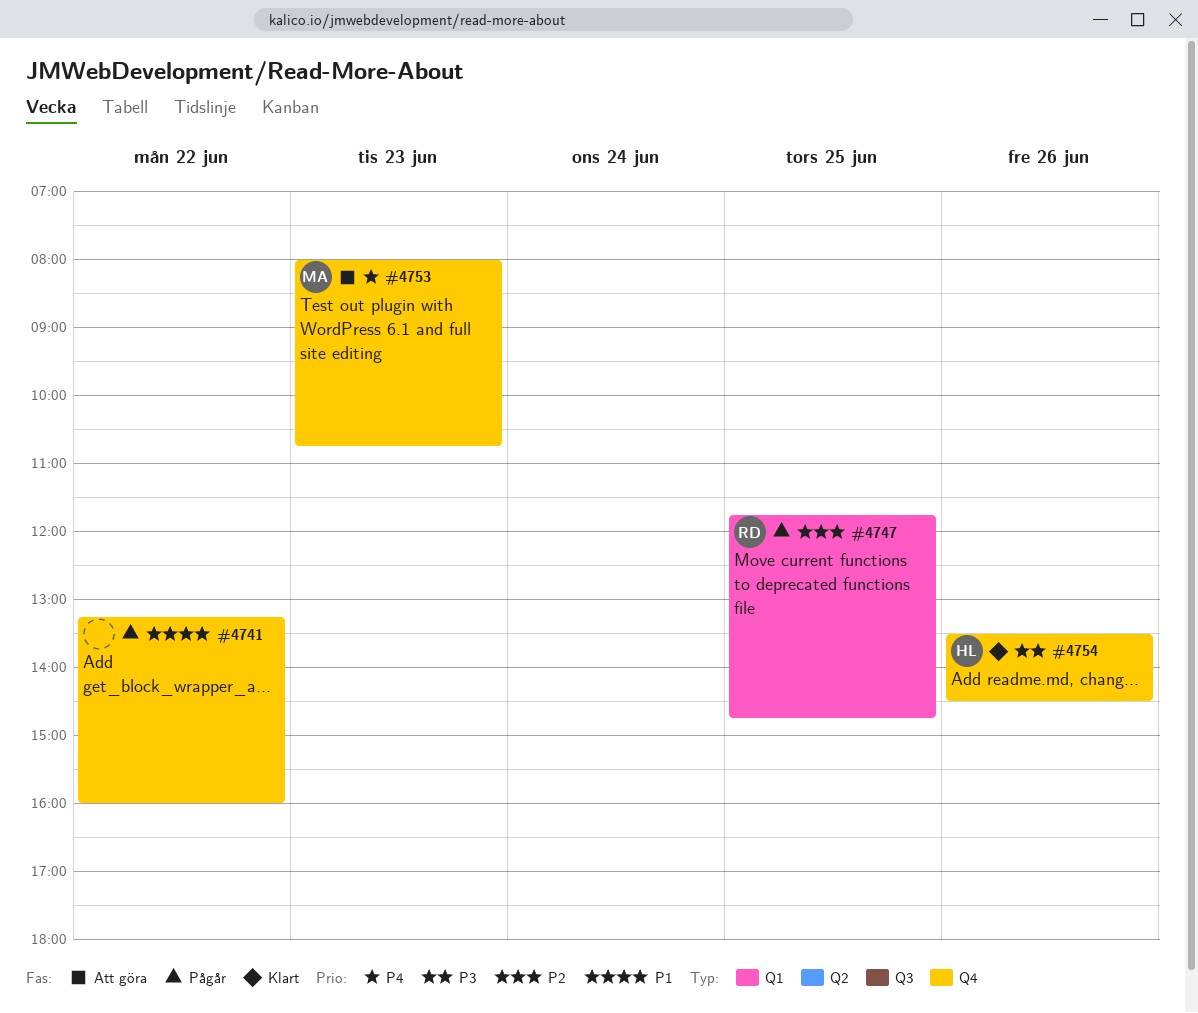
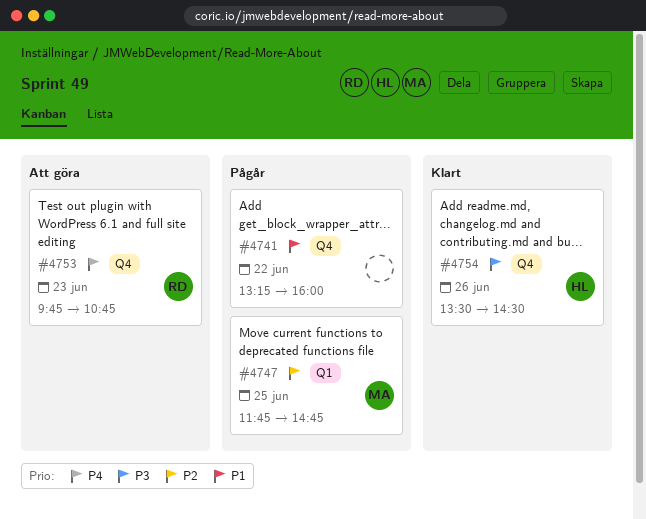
#4747, owner: RD -> MA
#4753, owner: MA -> RD
#4753, begins: 08:00 -> 09:45

